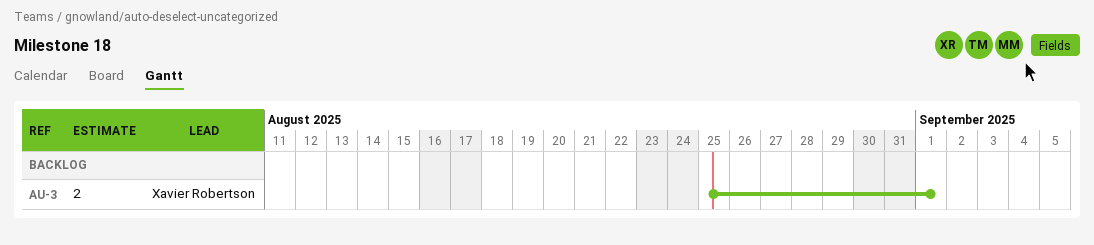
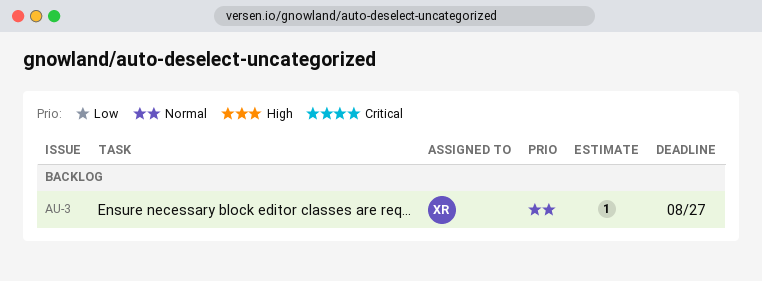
AU-3, estimate: 2 -> 1
AU-3, due: Sep 1 -> Aug 27

